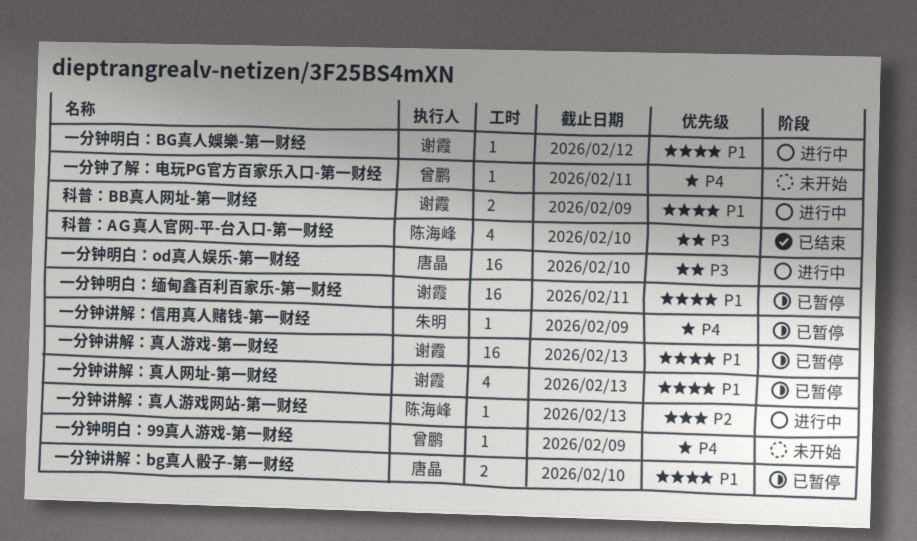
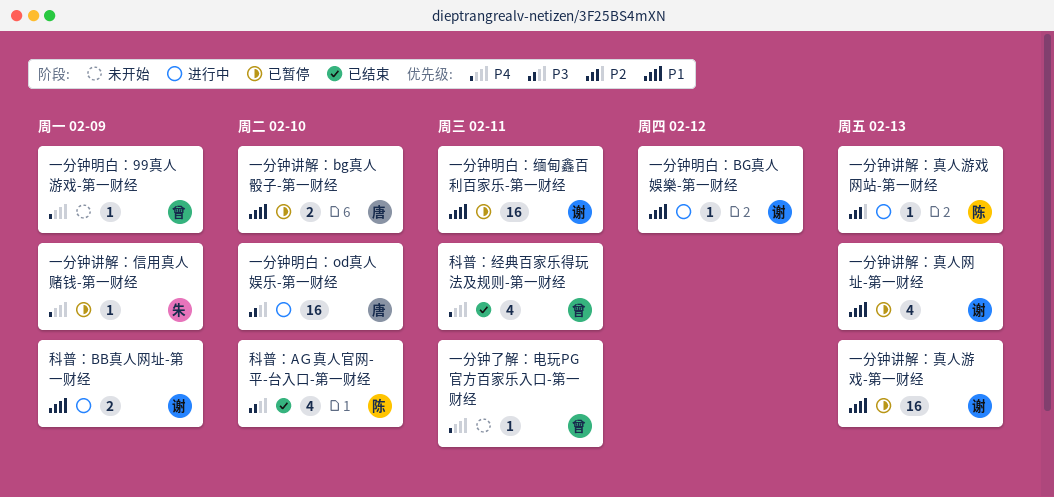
科普：经典百家乐得玩法及规则-第一财经: none -> present

